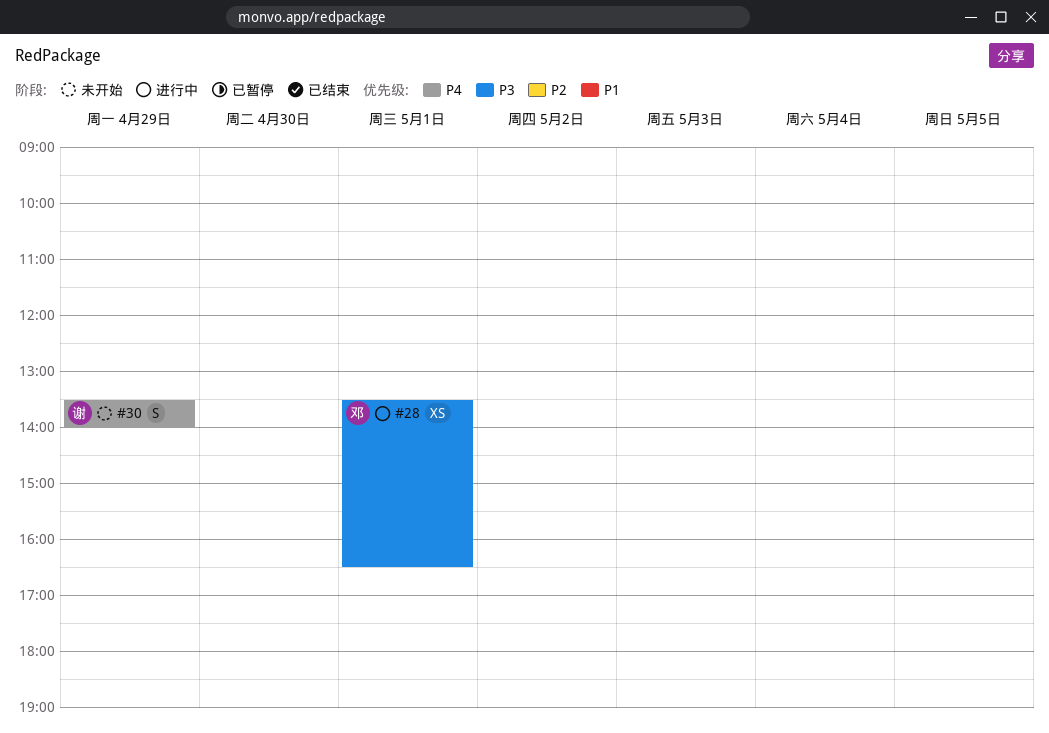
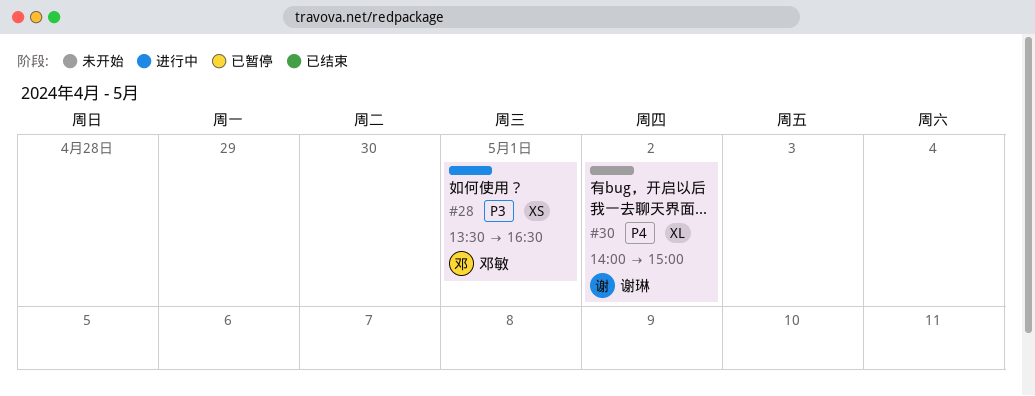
#30, estimate: S -> XL
#30, day: Apr 29 -> May 2
#30, begins: 13:30 -> 14:00
#30, ends: 14:00 -> 15:00

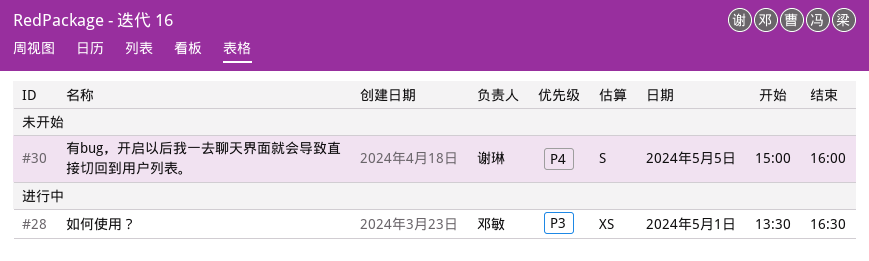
#30, estimate: XL -> S
#30, day: May 2 -> May 5
#30, begins: 14:00 -> 15:00
#30, ends: 15:00 -> 16:00

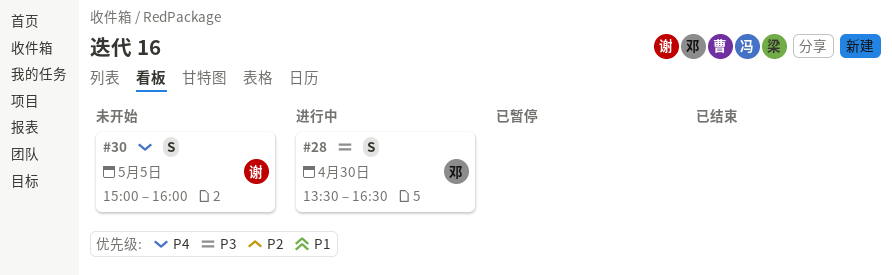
#28, estimate: XS -> S
#28, day: May 1 -> Apr 30

